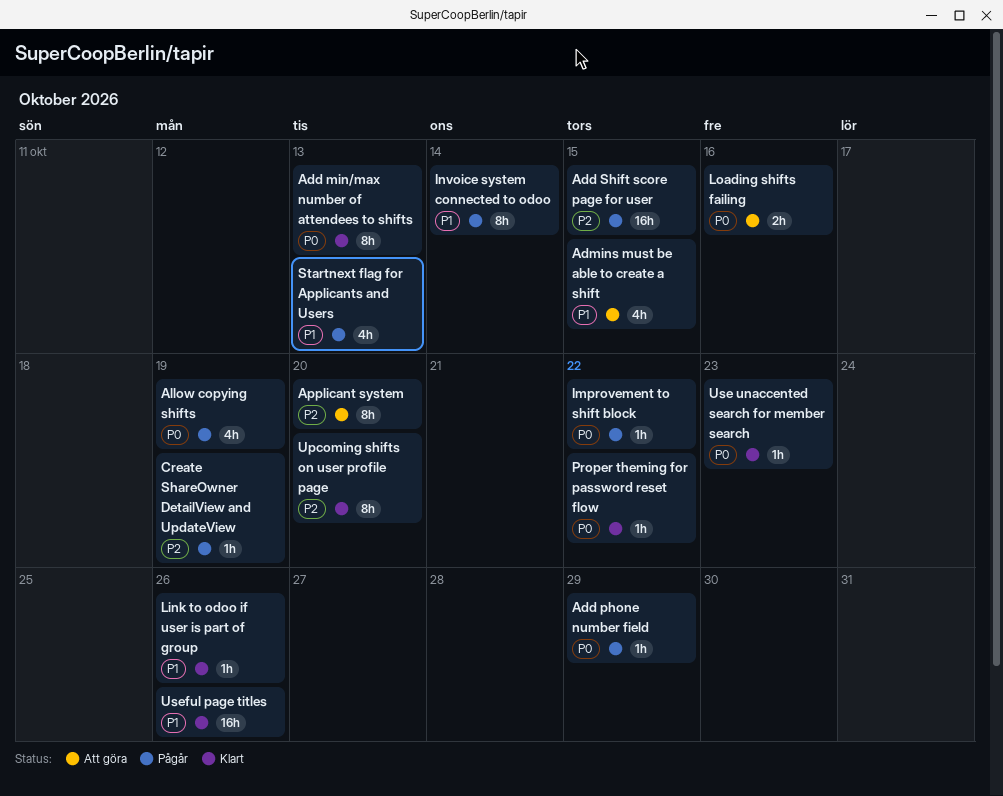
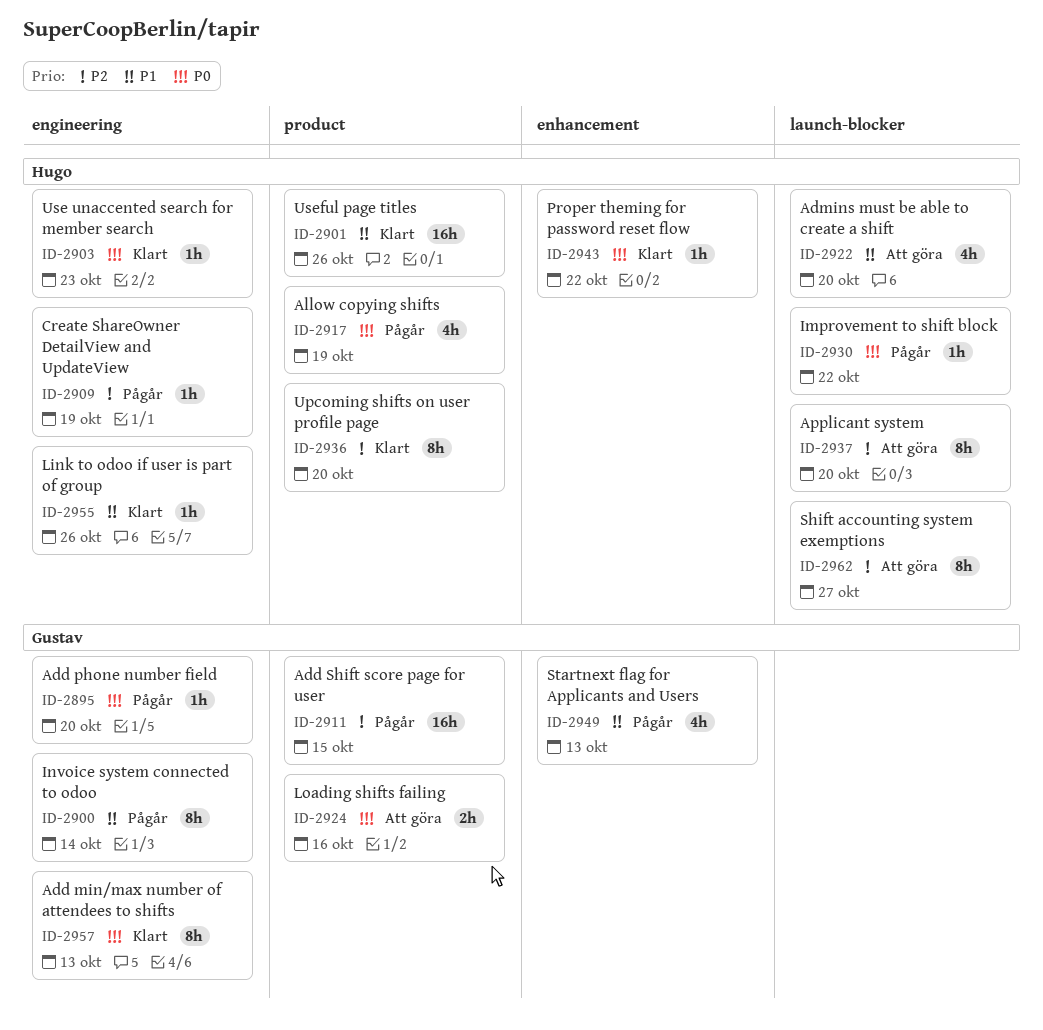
Add phone number field, due: Oct 29 -> Oct 20
Admins must be able to create a shift, due: Oct 15 -> Oct 20
Shift accounting system exemptions: none -> present

